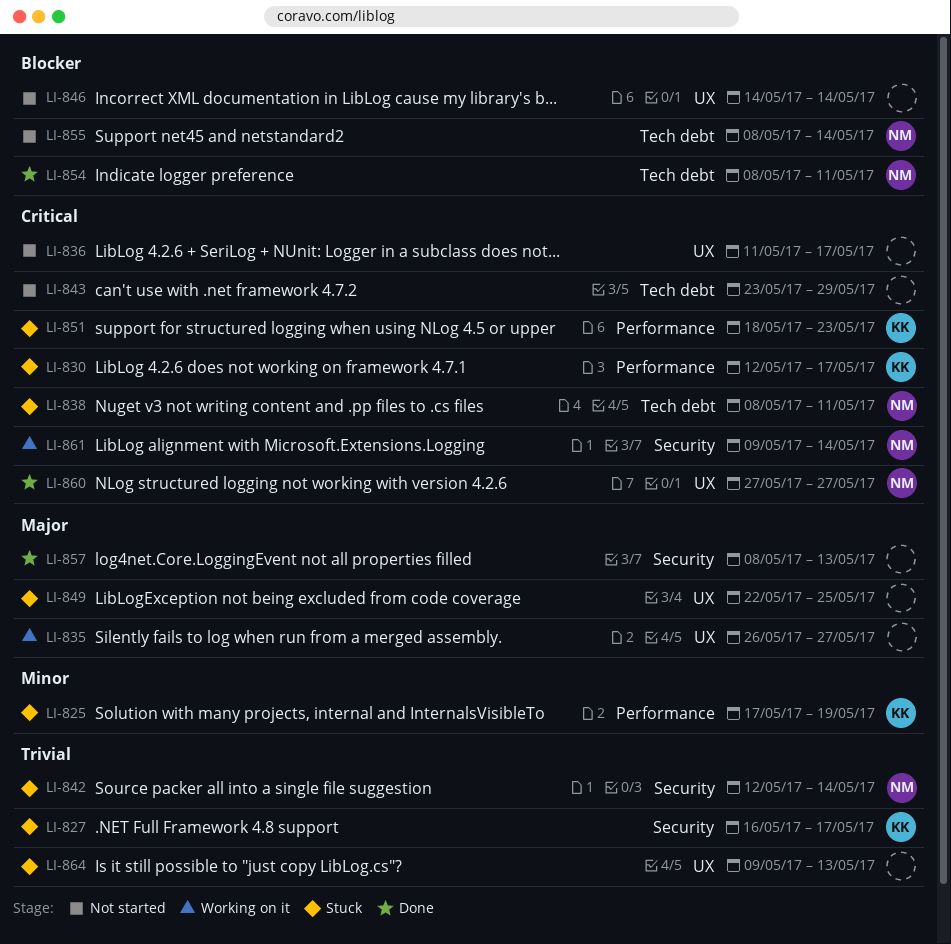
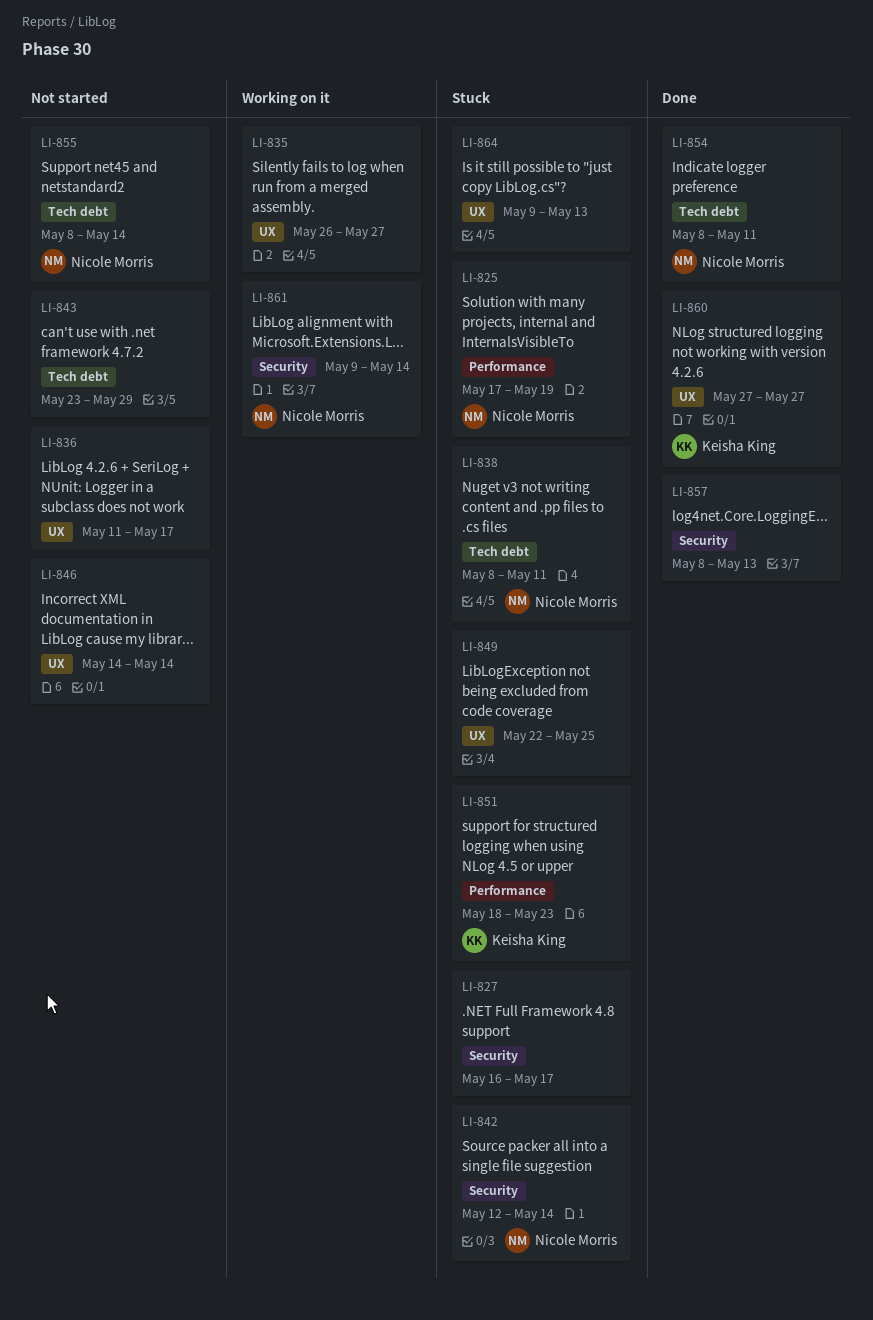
LI-825, owner: Keisha King -> Nicole Morris
LI-827, owner: Keisha King -> none
LI-830: present -> none
LI-860, owner: Nicole Morris -> Keisha King

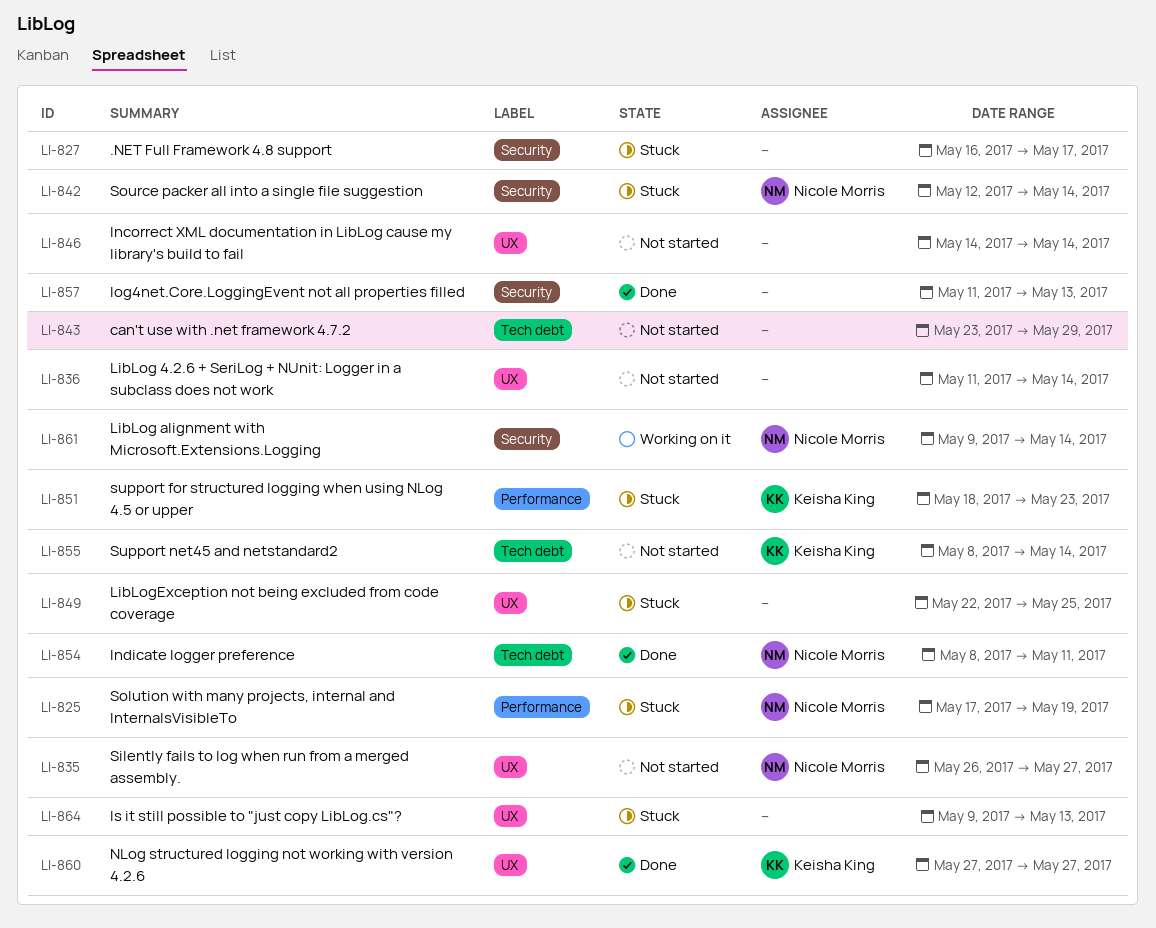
LI-835, status: Working on it -> Not started
LI-835, owner: none -> Nicole Morris
LI-836, due: May 17 -> May 14
LI-838: present -> none
LI-855, owner: Nicole Morris -> Keisha King
LI-857, start: May 8 -> May 11

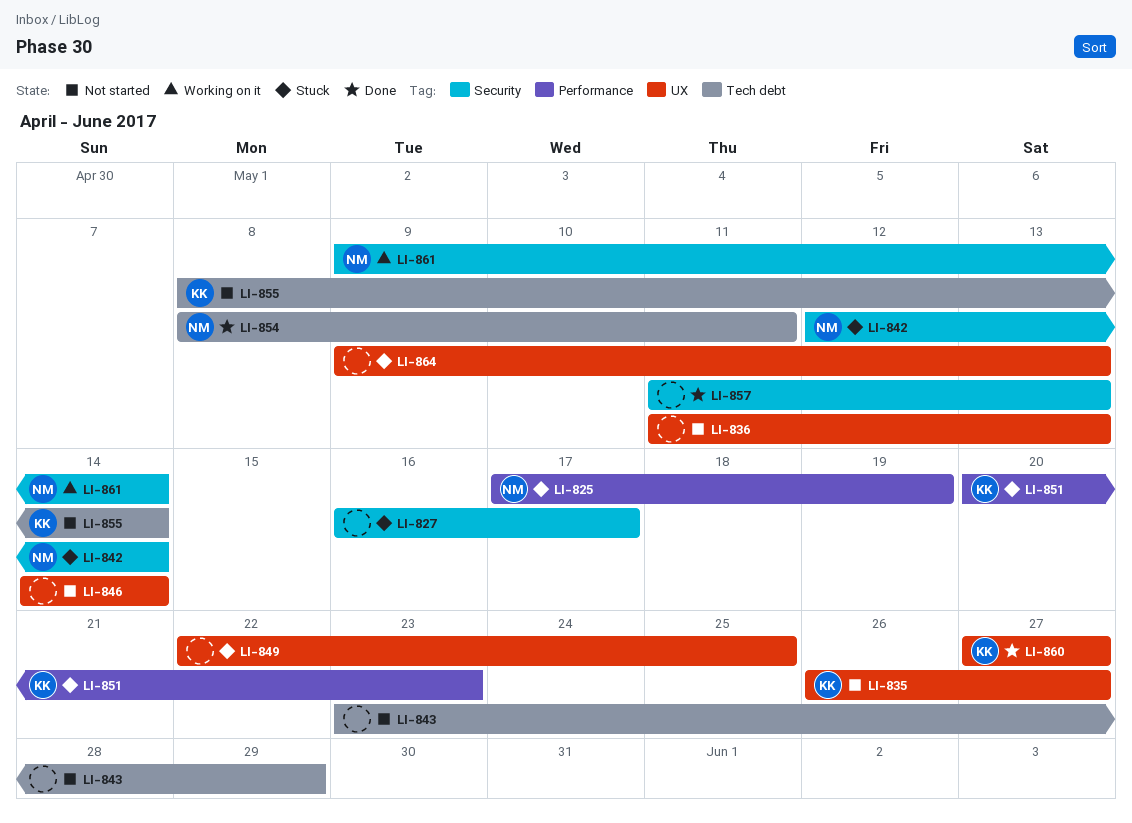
LI-835, owner: Nicole Morris -> Keisha King
LI-836, due: May 14 -> May 13
LI-851, start: May 18 -> May 20

